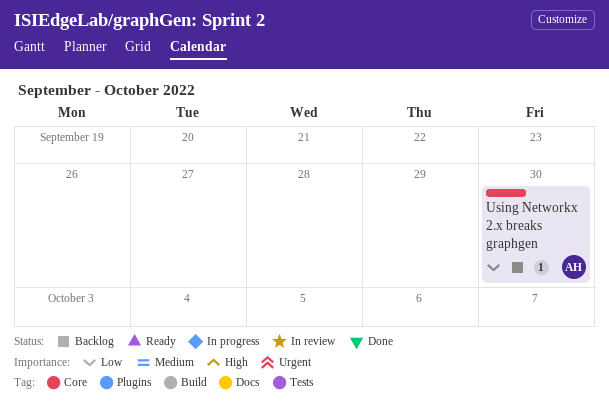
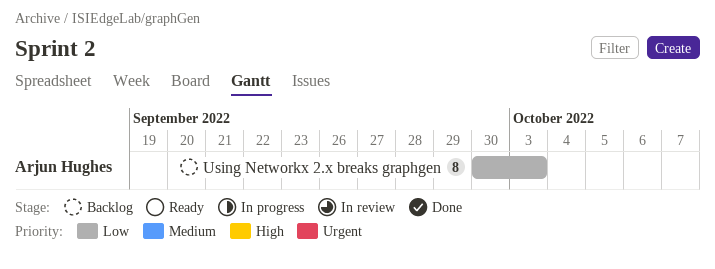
Using Networkx 2.x breaks graphgen, estimate: 1 -> 8
Using Networkx 2.x breaks graphgen, due: Sep 30 -> Oct 3

